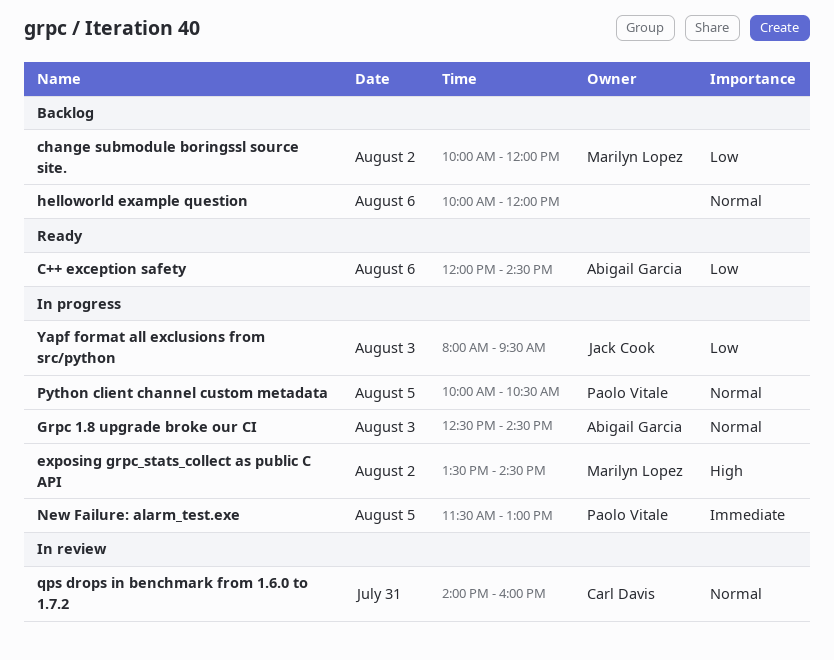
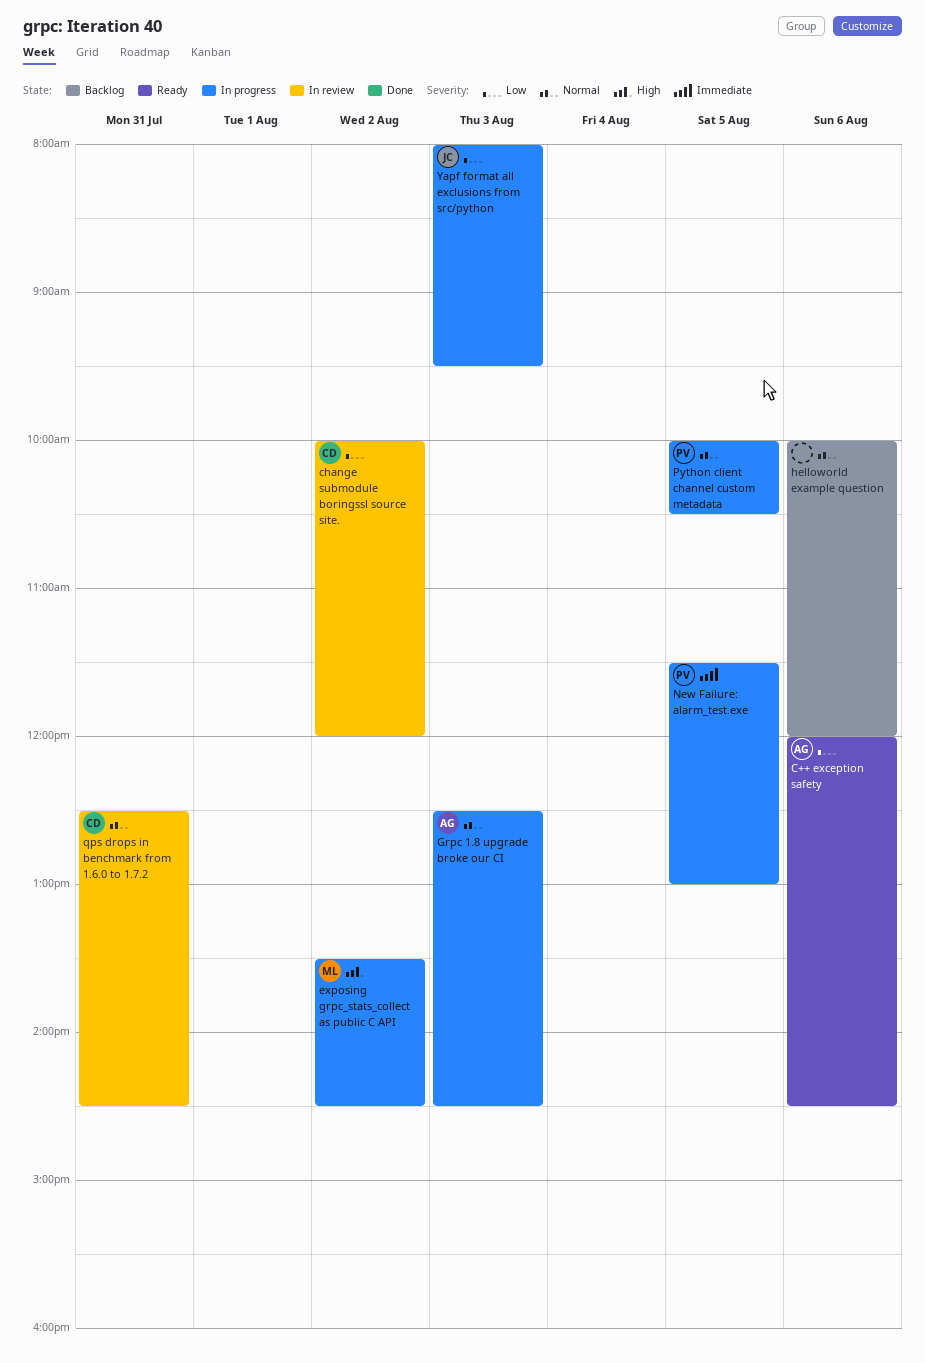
change submodule boringssl source site., status: Backlog -> In review
change submodule boringssl source site., owner: Marilyn Lopez -> Carl Davis
qps drops in benchmark from 1.6.0 to 1.7.2, begins: 14:00 -> 12:30
qps drops in benchmark from 1.6.0 to 1.7.2, ends: 16:00 -> 14:30

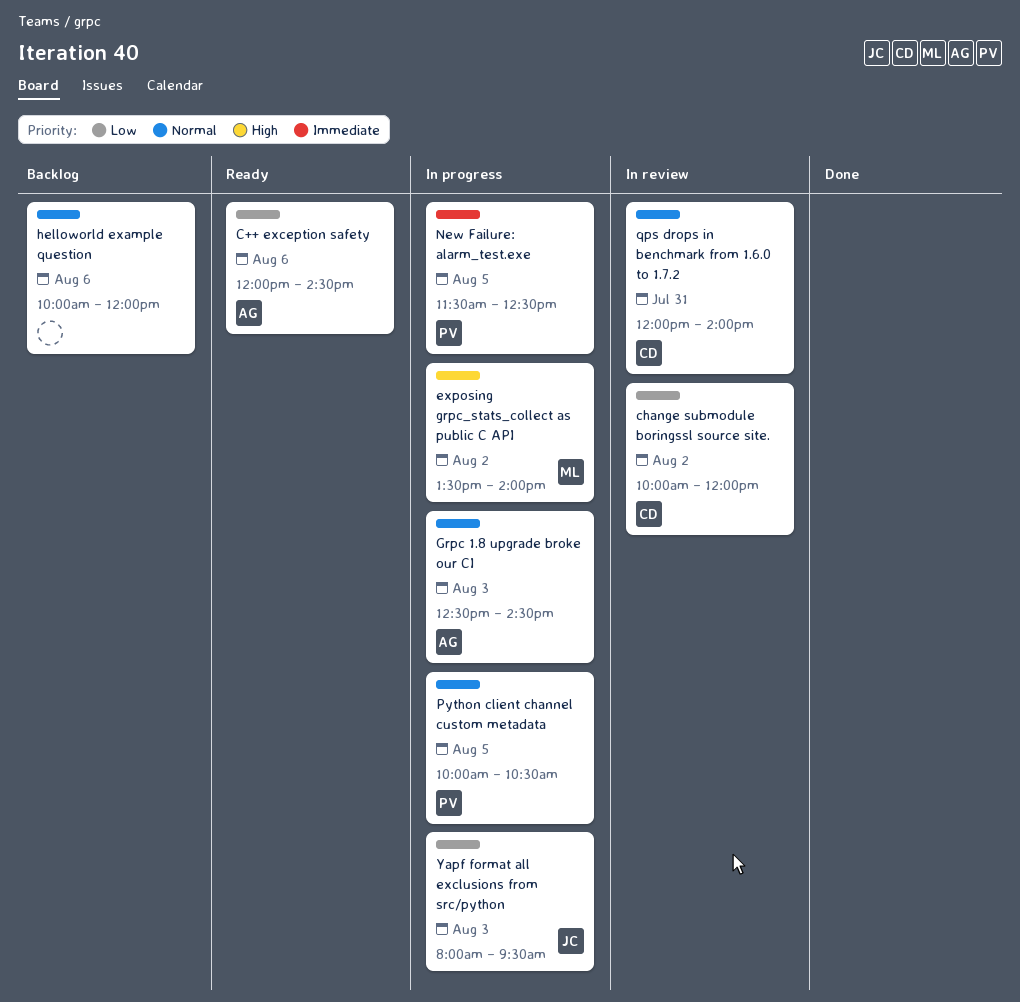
exposing grpc_stats_collect as public C API, ends: 14:30 -> 14:00
New Failure: alarm_test.exe, ends: 13:00 -> 12:30
qps drops in benchmark from 1.6.0 to 1.7.2, begins: 12:30 -> 12:00
qps drops in benchmark from 1.6.0 to 1.7.2, ends: 14:30 -> 14:00

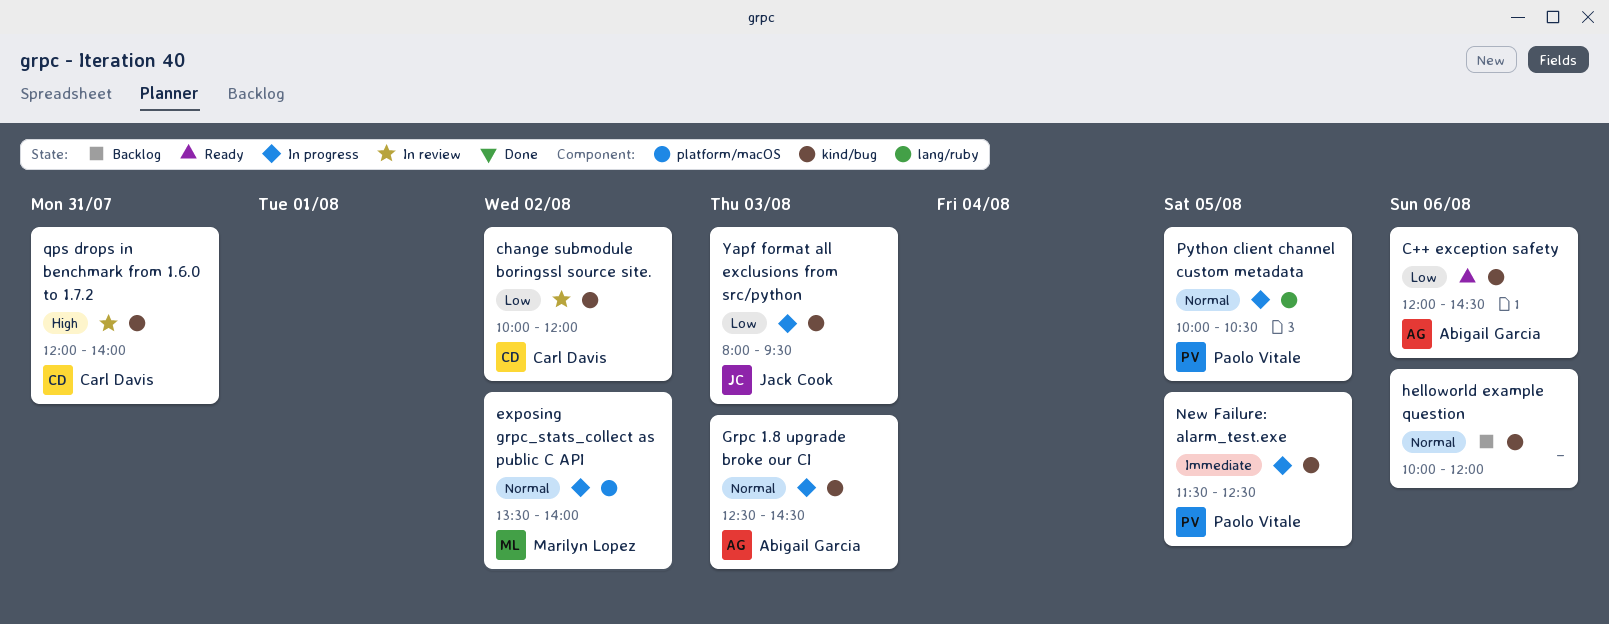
exposing grpc_stats_collect as public C API, priority: High -> Normal
qps drops in benchmark from 1.6.0 to 1.7.2, priority: Normal -> High

